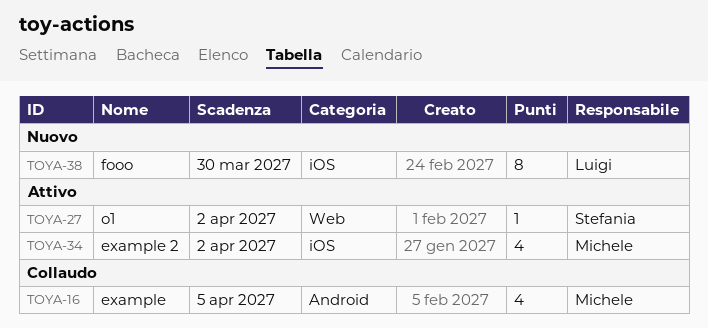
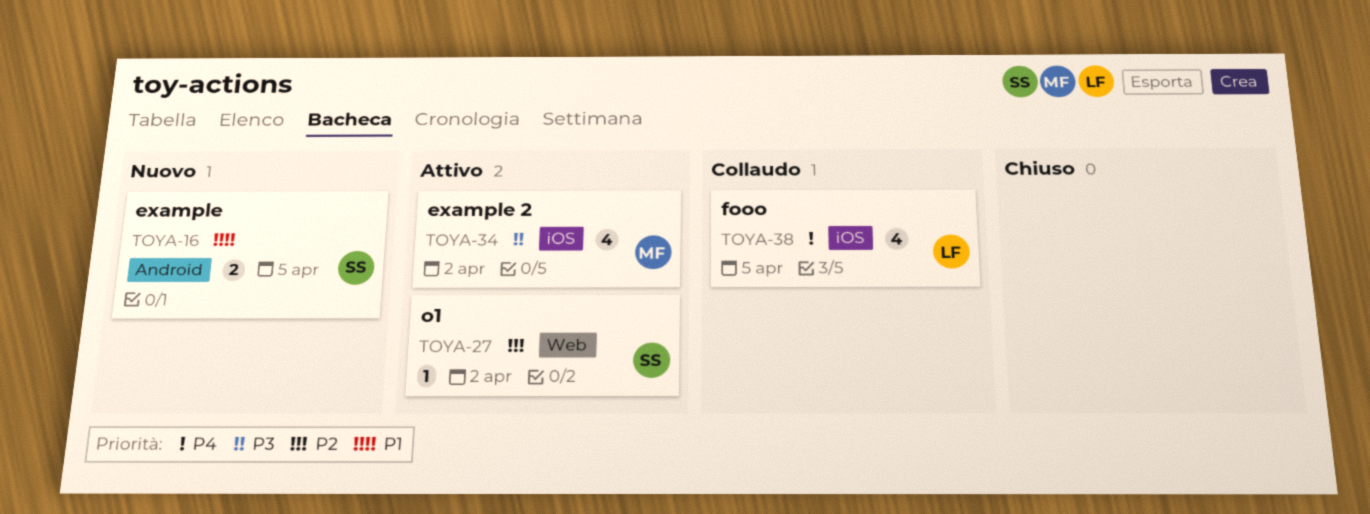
TOYA-16, status: Collaudo -> Nuovo
TOYA-16, owner: Michele -> Stefania
TOYA-16, estimate: 4 -> 2
TOYA-38, status: Nuovo -> Collaudo
TOYA-38, estimate: 8 -> 4
TOYA-38, due: Mar 30 -> Apr 5

